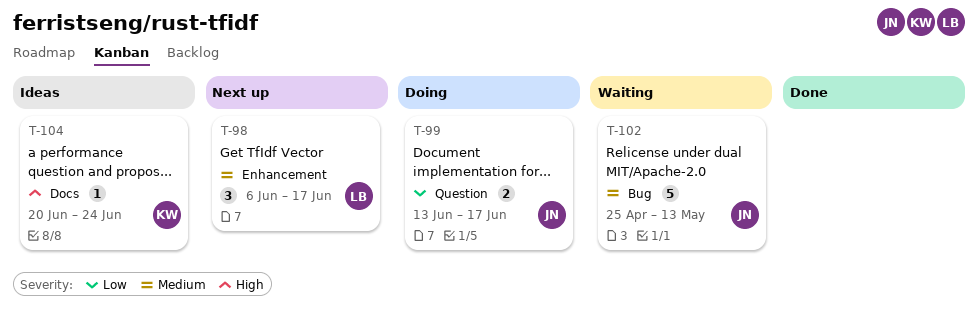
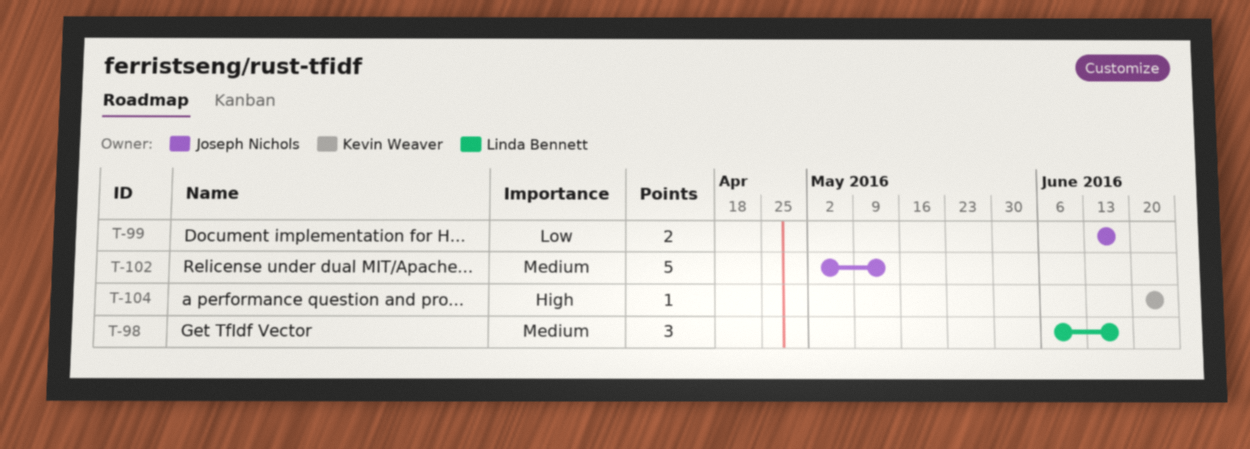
T-102, start: Apr 25 -> May 2

